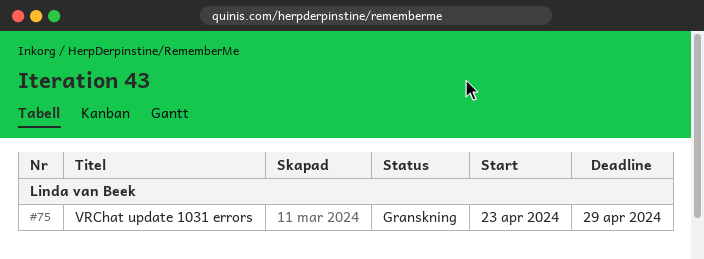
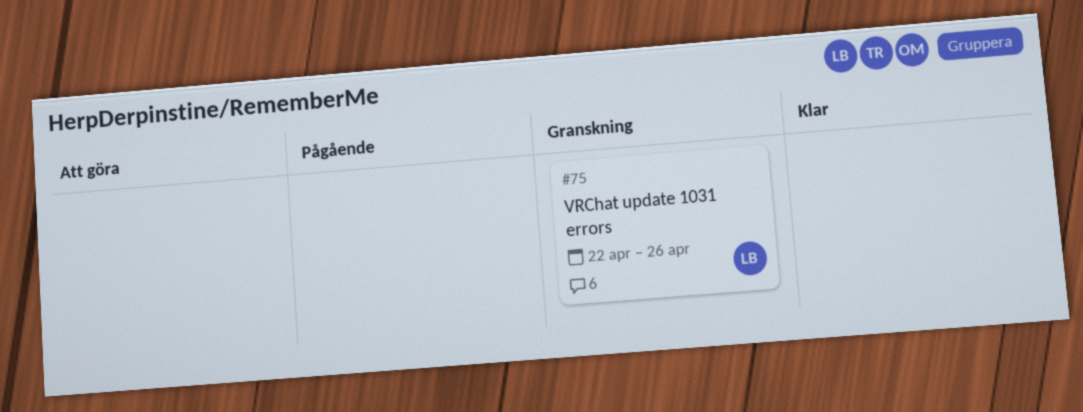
#75, start: Apr 23 -> Apr 22
#75, due: Apr 29 -> Apr 26

